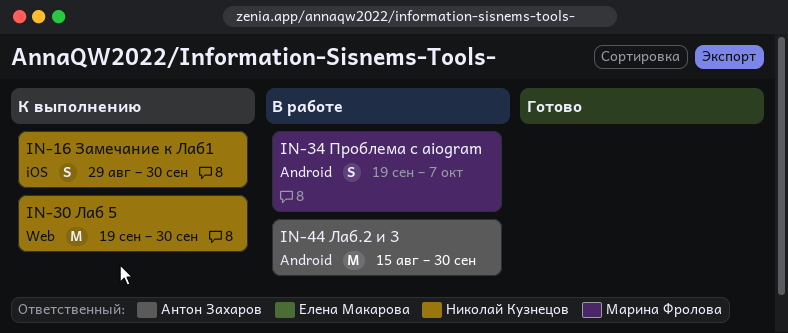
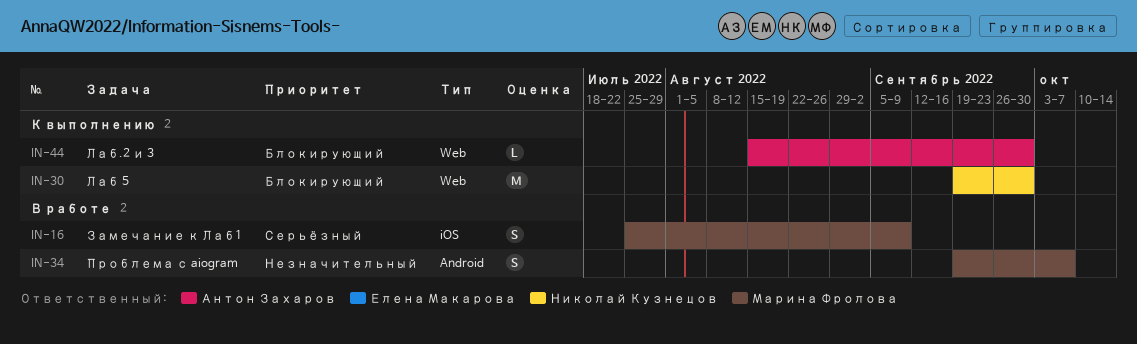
IN-16, status: К выполнению -> В работе
IN-16, owner: Николай Кузнецов -> Марина Фролова
IN-16, start: Aug 29 -> Jul 25
IN-16, due: Sep 30 -> Sep 9
IN-44, status: В работе -> К выполнению
IN-44, label: Android -> Web
IN-44, estimate: M -> L

